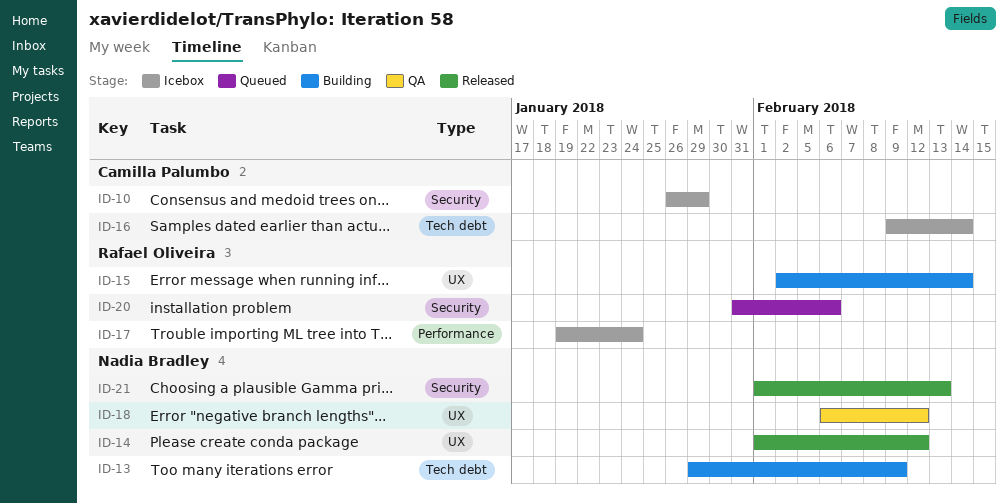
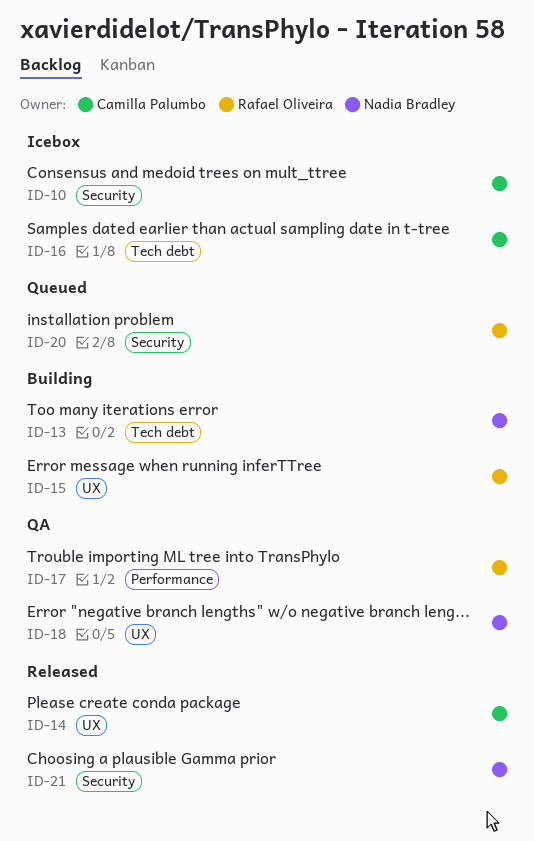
ID-14, owner: Nadia Bradley -> Camilla Palumbo
ID-17, status: Icebox -> QA

